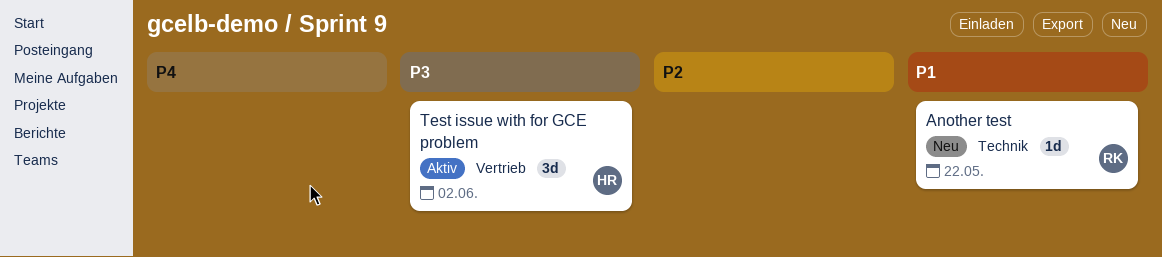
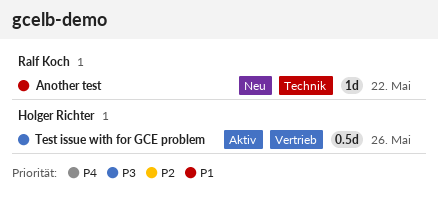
Test issue with for GCE problem, estimate: 3d -> 0.5d
Test issue with for GCE problem, due: Jun 2 -> May 26

